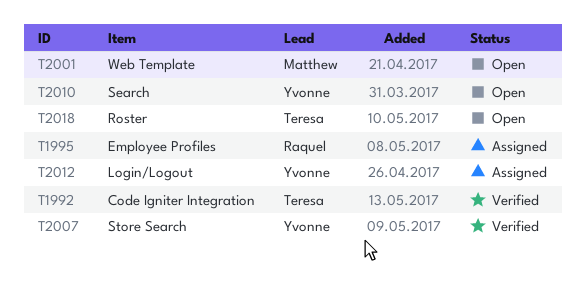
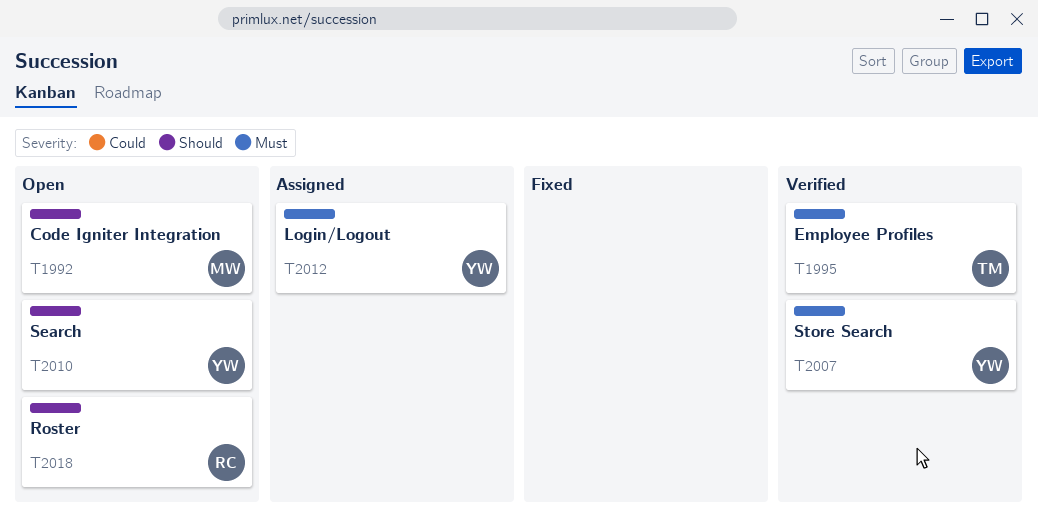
T1992, status: Verified -> Open
T1992, owner: Teresa -> Matthew
T1995, status: Assigned -> Verified
T1995, owner: Raquel -> Teresa
T2001: present -> none
T2018, owner: Teresa -> Raquel

